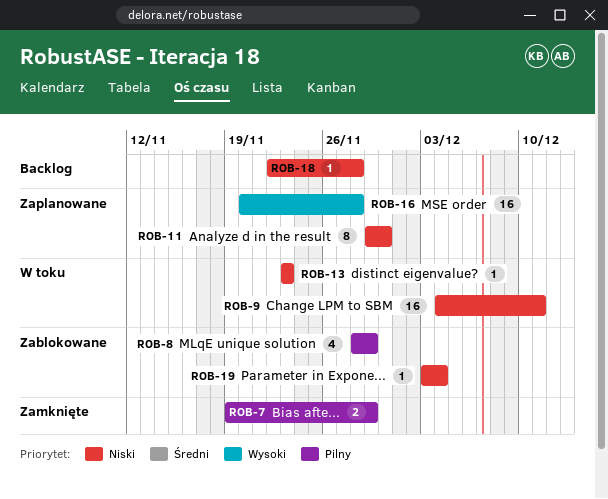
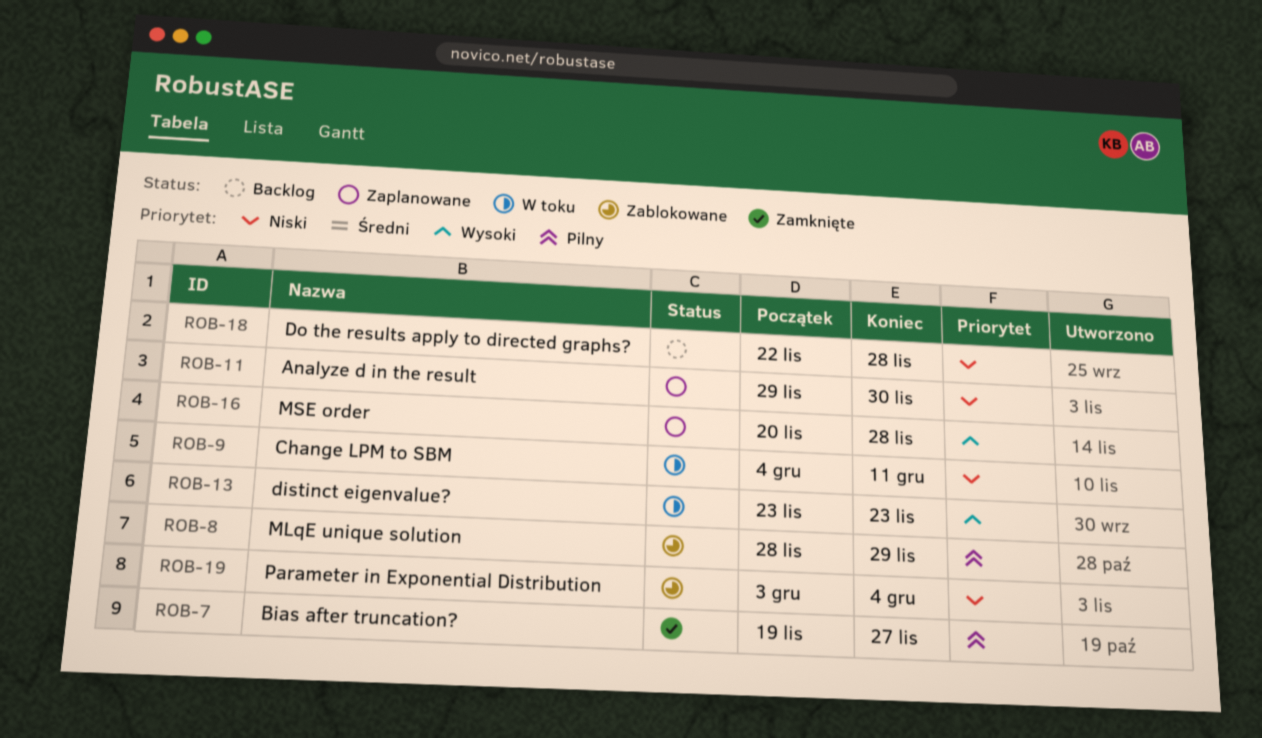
ROB-7, due: Nov 29 -> Nov 27
ROB-13, priority: Niski -> Wysoki

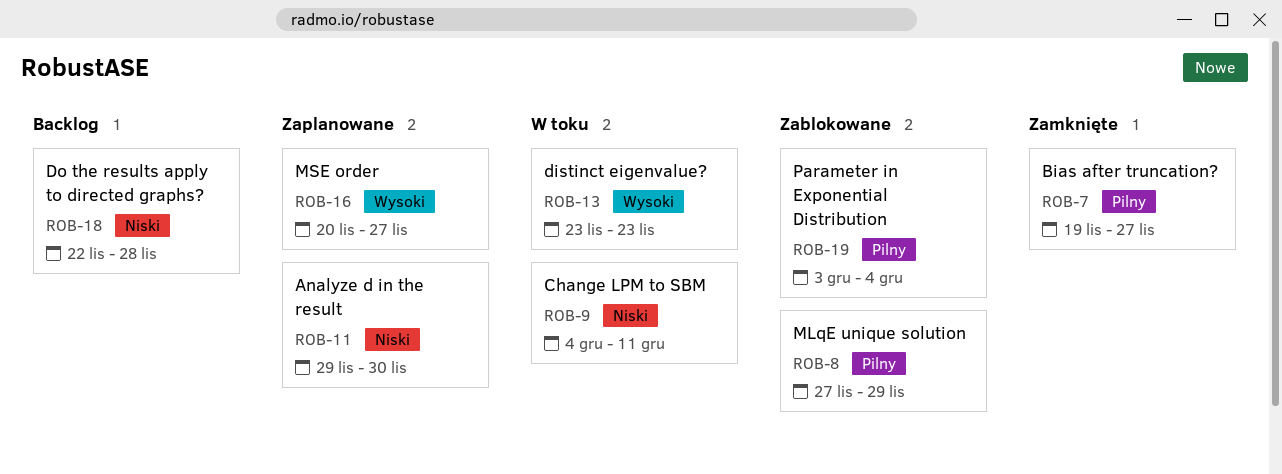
ROB-8, start: Nov 28 -> Nov 27
ROB-16, due: Nov 28 -> Nov 27
ROB-19, priority: Niski -> Pilny

